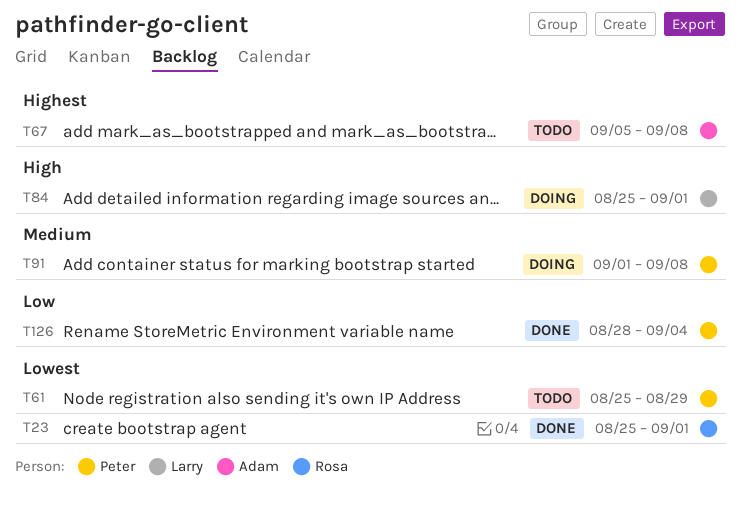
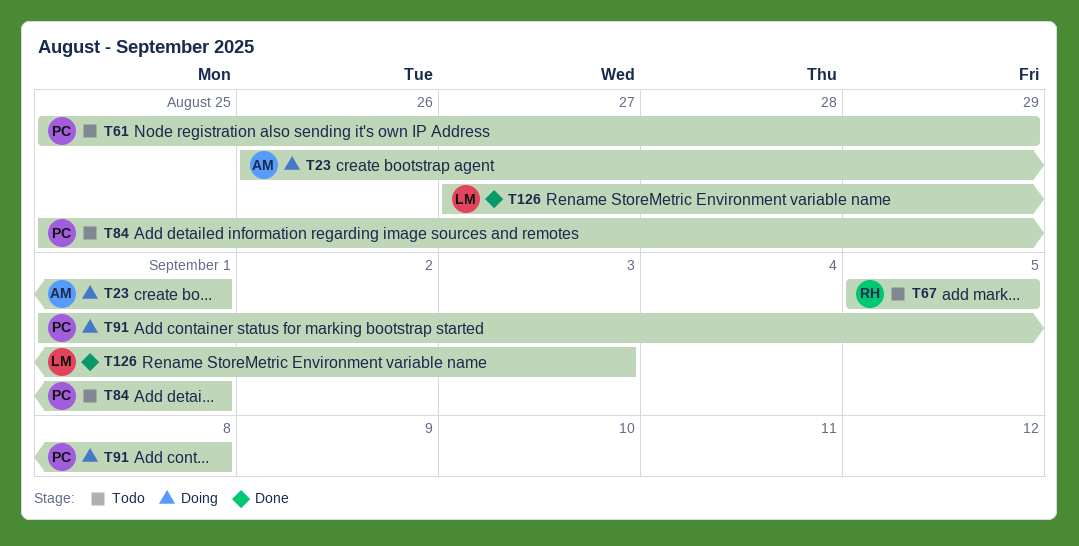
T23, status: Done -> Doing
T23, owner: Rosa -> Adam
T23, start: Aug 25 -> Aug 26
T67, owner: Adam -> Rosa
T67, due: Sep 8 -> Sep 5
T84, status: Doing -> Todo
T84, owner: Larry -> Peter
T126, owner: Peter -> Larry
T126, start: Aug 28 -> Aug 27
T126, due: Sep 4 -> Sep 3

